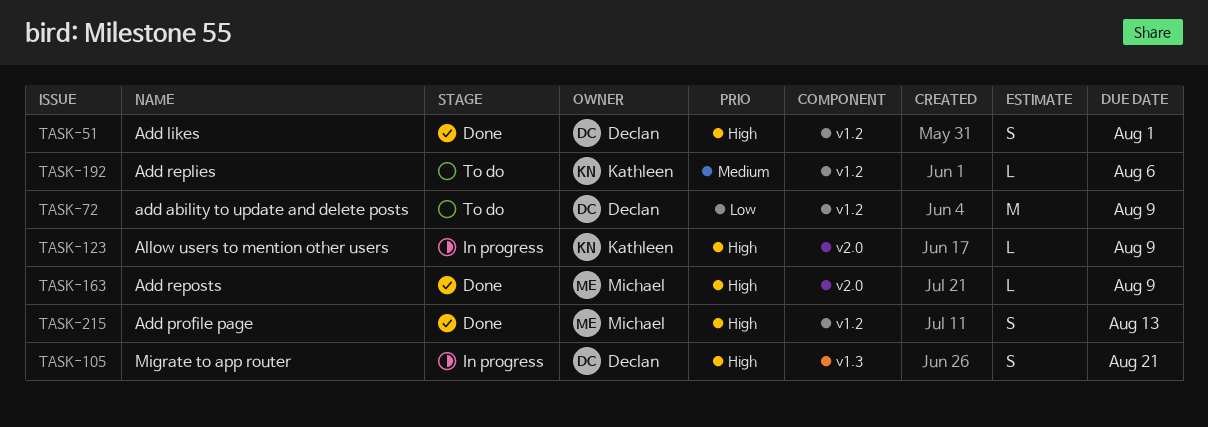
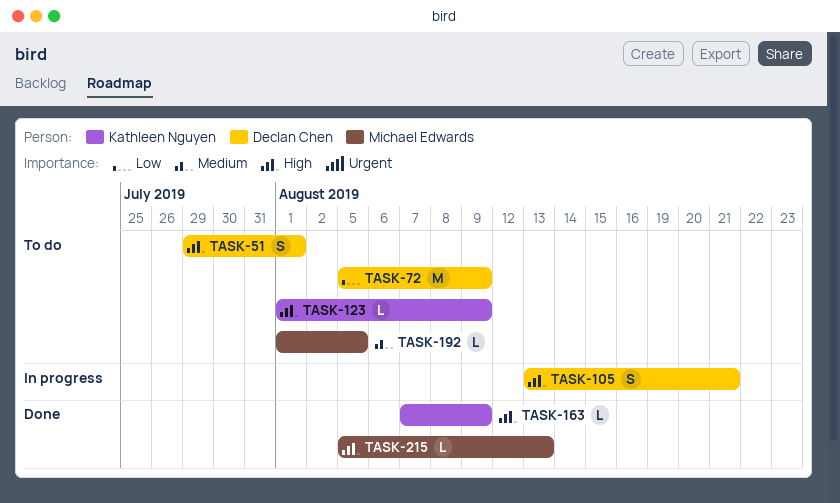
TASK-51, status: Done -> To do
TASK-123, status: In progress -> To do
TASK-163, owner: Michael Edwards -> Kathleen Nguyen
TASK-192, owner: Kathleen Nguyen -> Michael Edwards
TASK-192, due: Aug 6 -> Aug 5
TASK-215, estimate: S -> L

